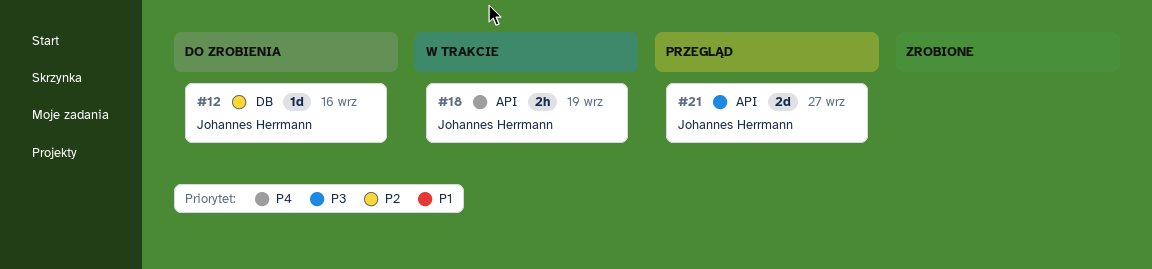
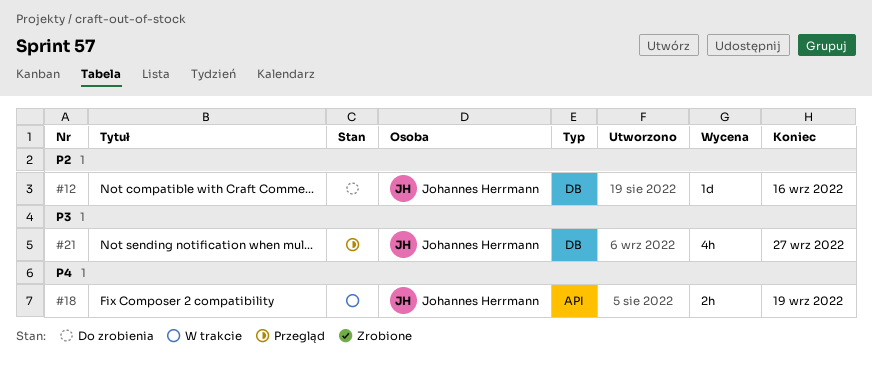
#21, label: API -> DB
#21, estimate: 2d -> 4h

